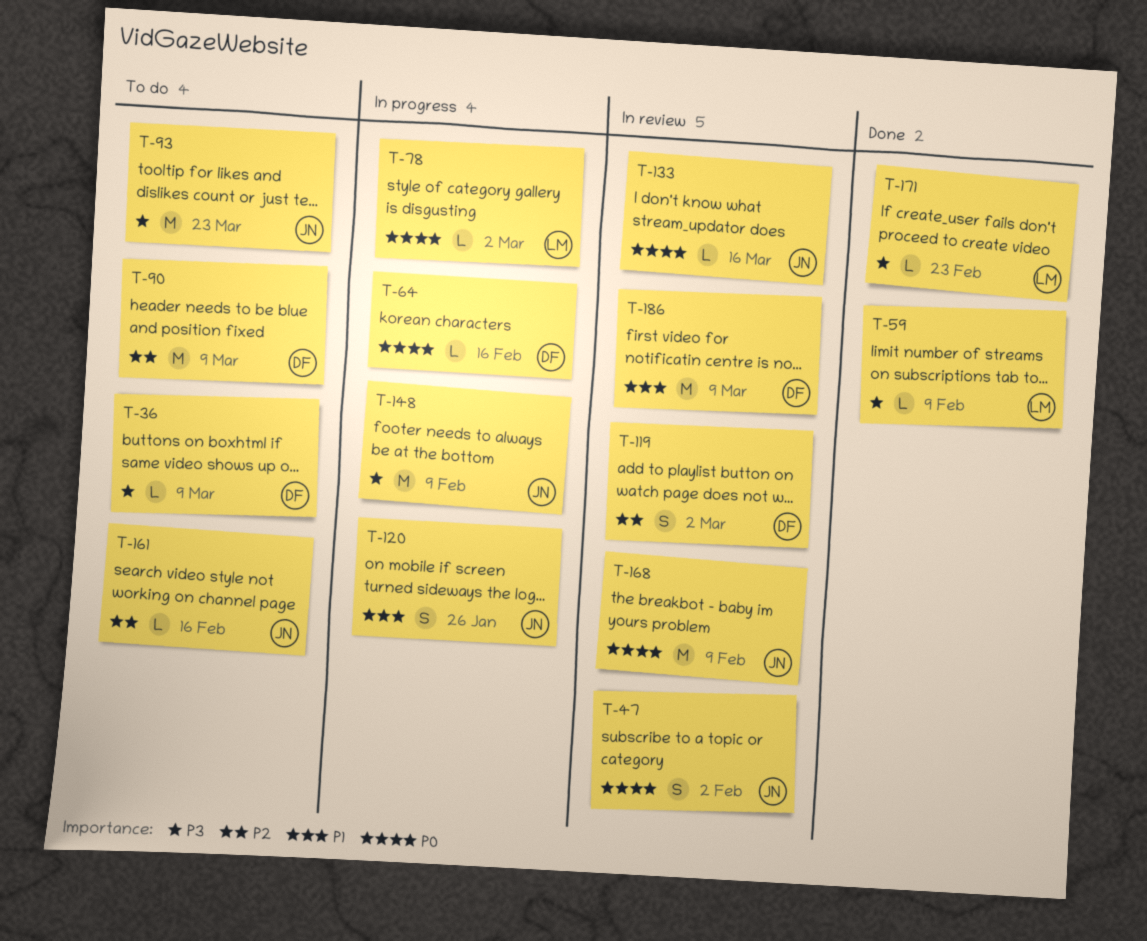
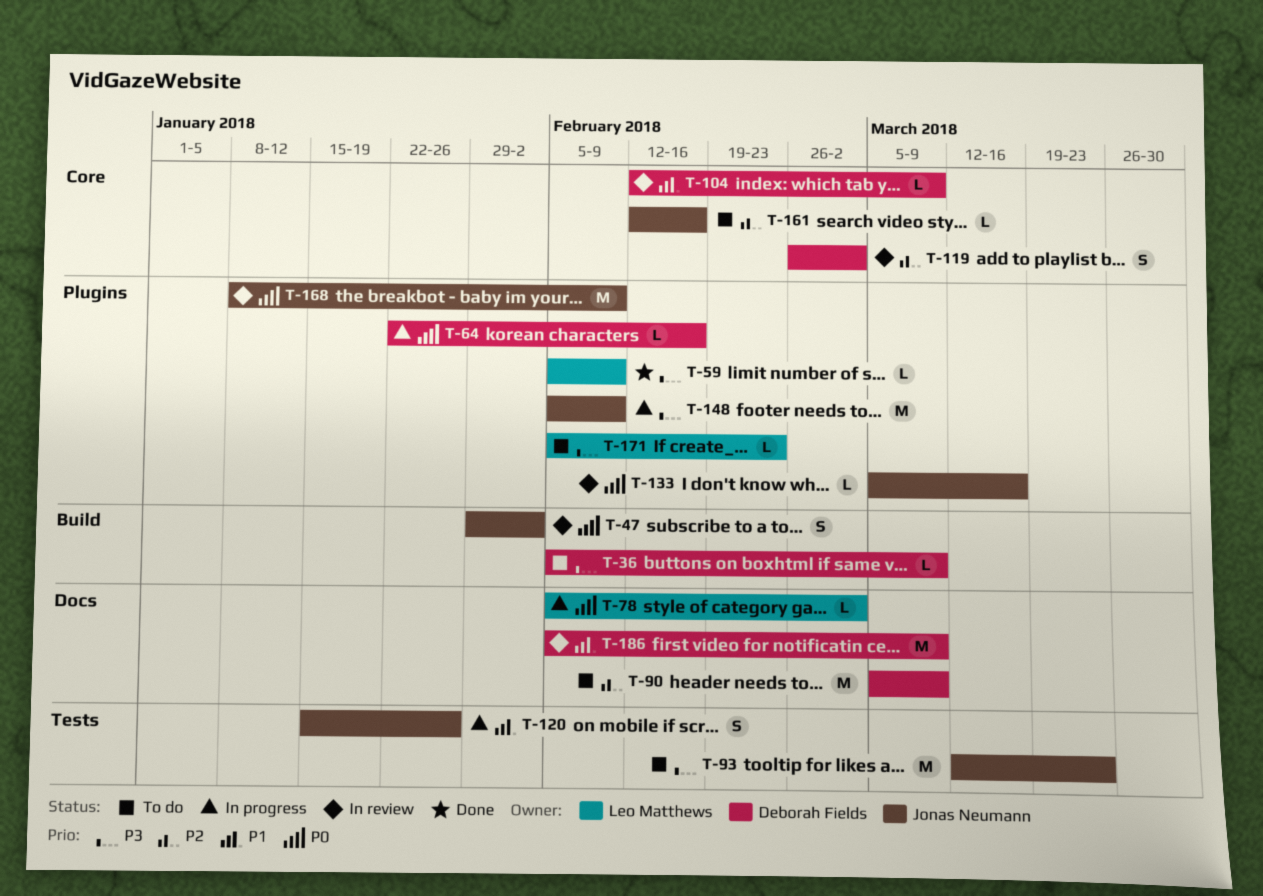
T-104: none -> present
T-171, status: Done -> To do

